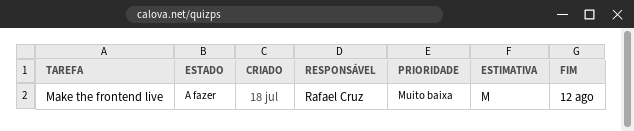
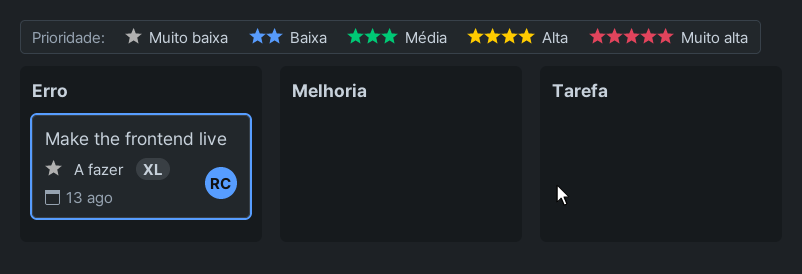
Make the frontend live, estimate: M -> XL
Make the frontend live, due: Aug 12 -> Aug 13

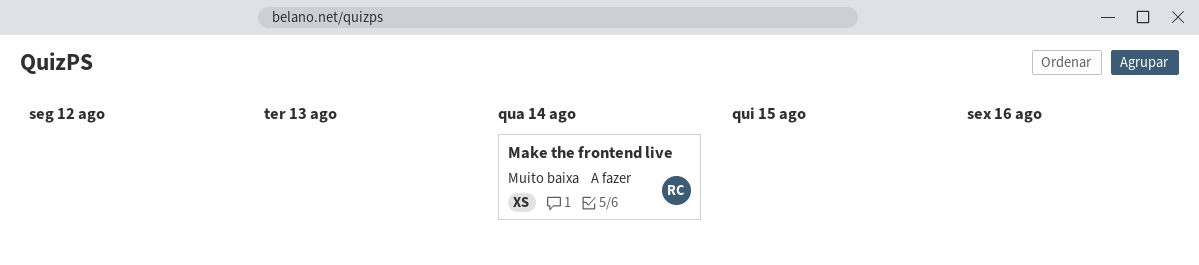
Make the frontend live, estimate: XL -> XS
Make the frontend live, due: Aug 13 -> Aug 14

